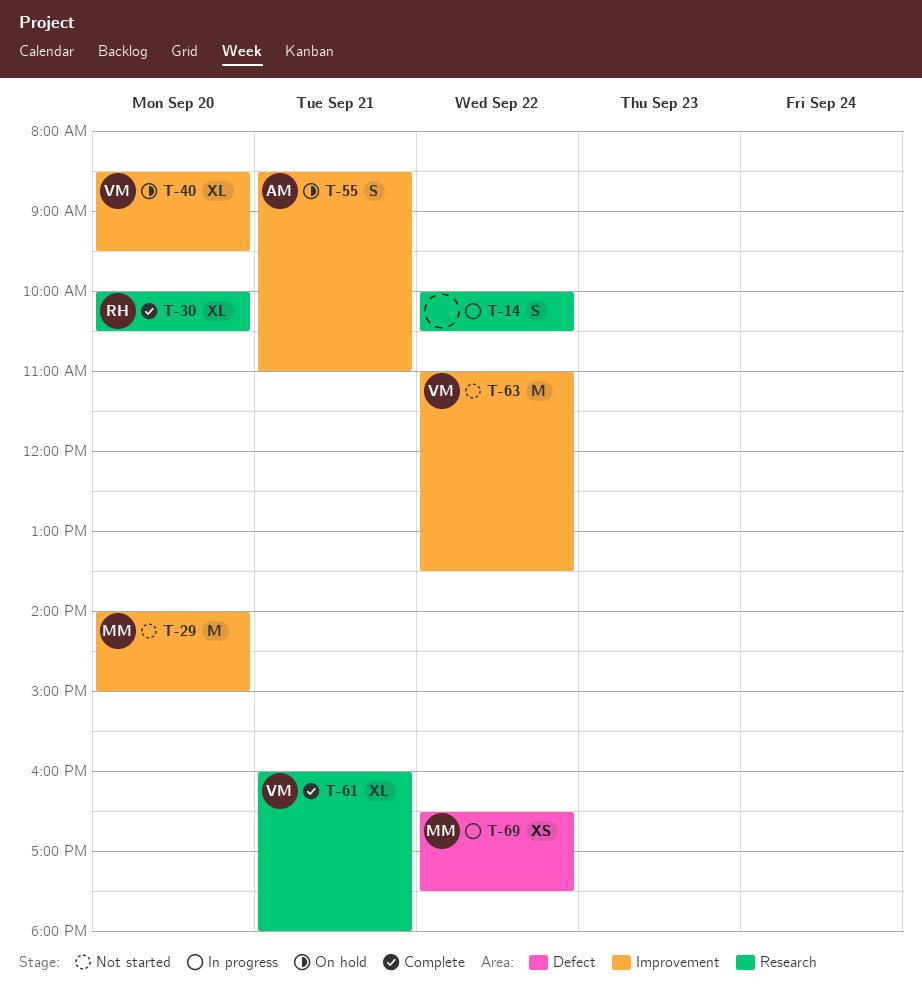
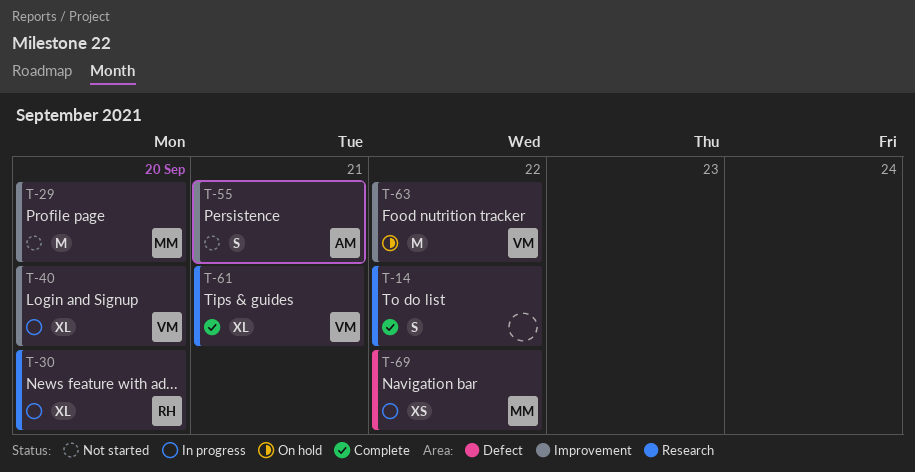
T-14, status: In progress -> Complete
T-30, status: Complete -> In progress
T-40, status: On hold -> In progress
T-55, status: On hold -> Not started
T-63, status: Not started -> On hold

